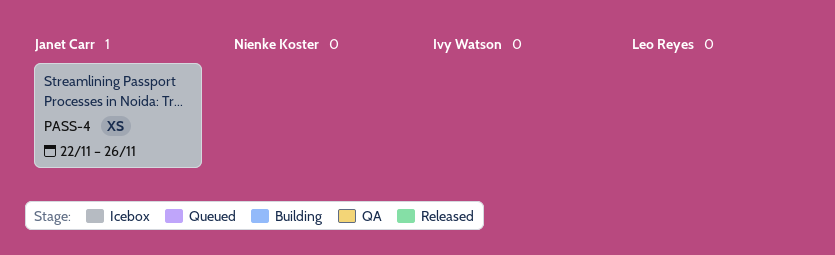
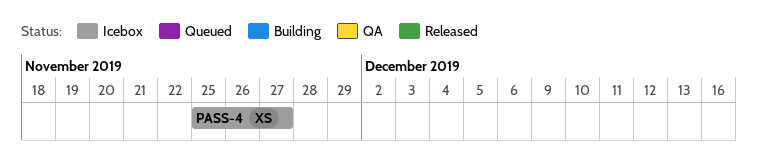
PASS-4, start: Nov 22 -> Nov 25
PASS-4, due: Nov 26 -> Nov 27

